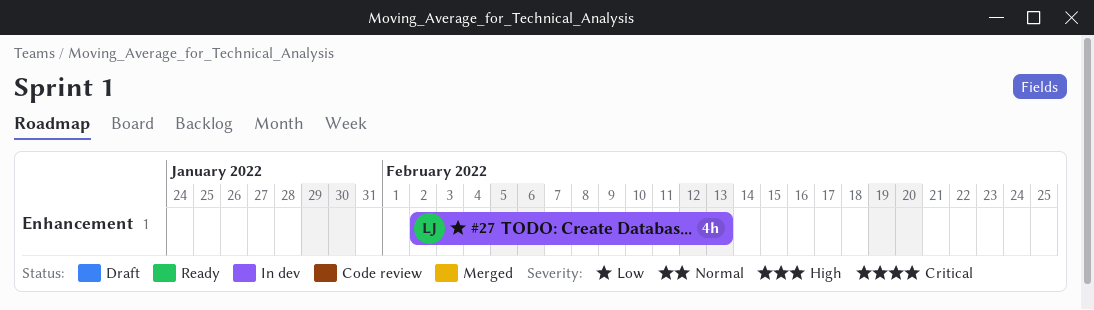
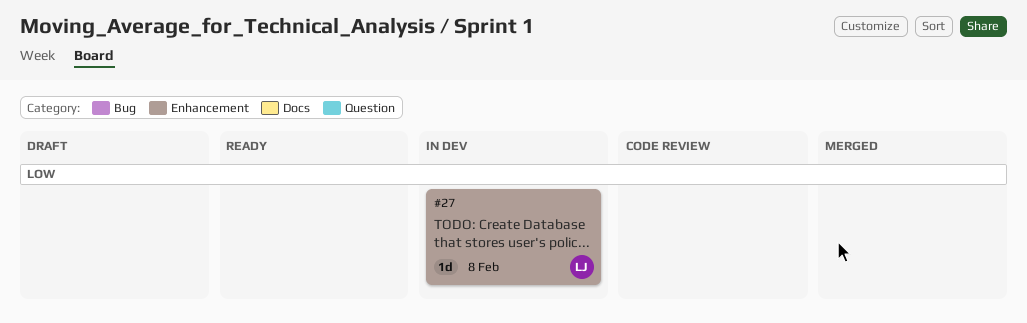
#27, estimate: 4h -> 1d
#27, due: Feb 13 -> Feb 8

